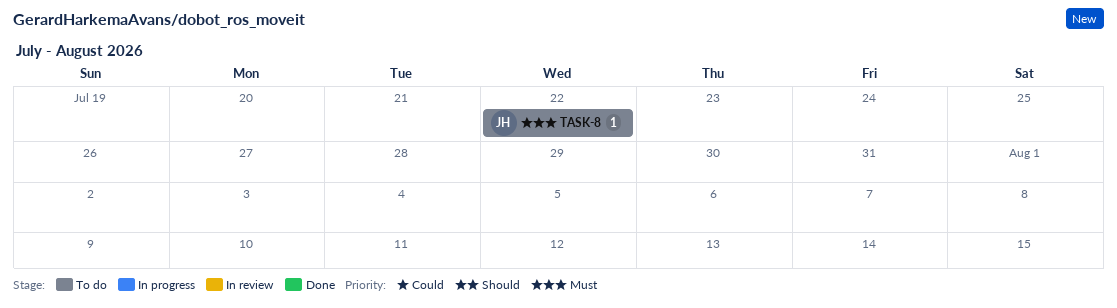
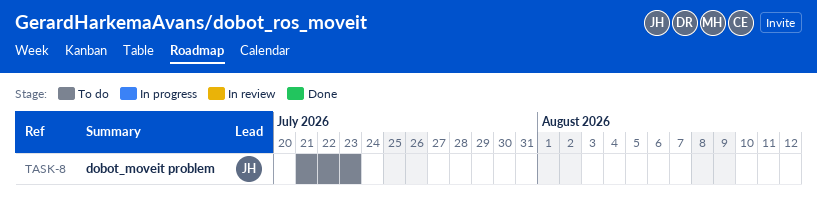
TASK-8, start: Jul 22 -> Jul 21
TASK-8, due: Jul 22 -> Jul 23

